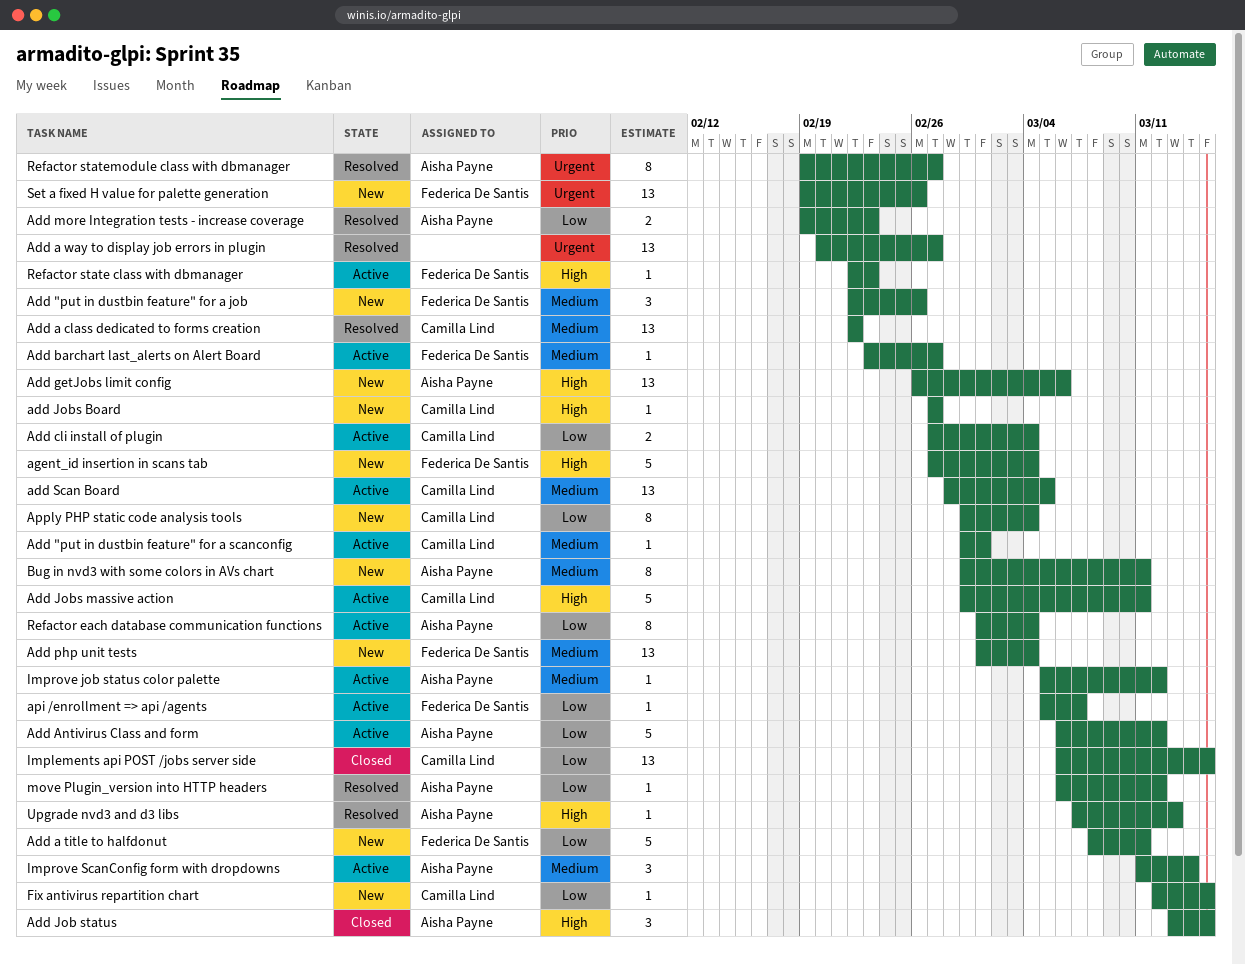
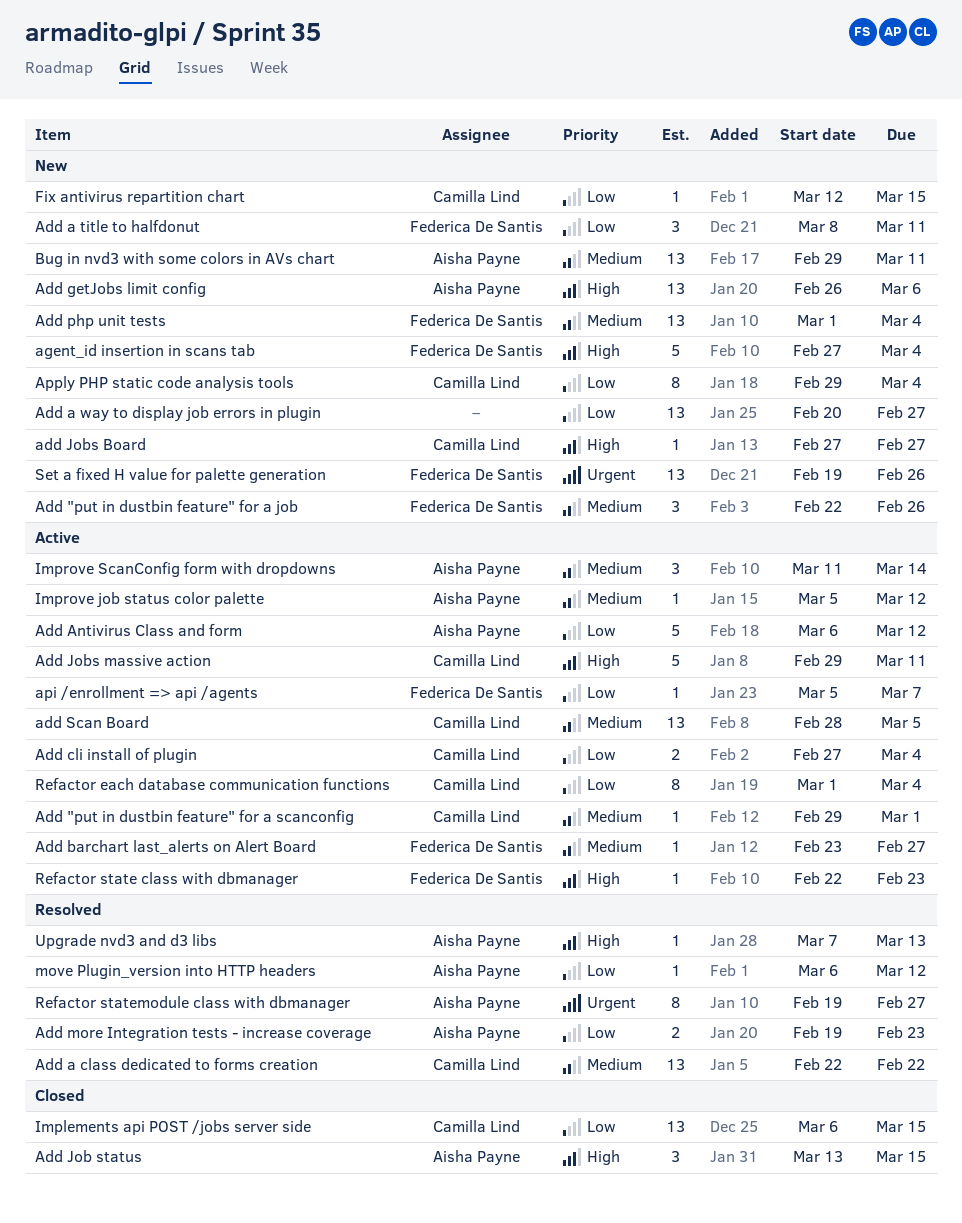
Add a title to halfdonut, estimate: 5 -> 3
Add a way to display job errors in plugin, status: Resolved -> New
Add a way to display job errors in plugin, priority: Urgent -> Low
Bug in nvd3 with some colors in AVs chart, estimate: 8 -> 13
Refactor each database communication functions, owner: Aisha Payne -> Camilla Lind

